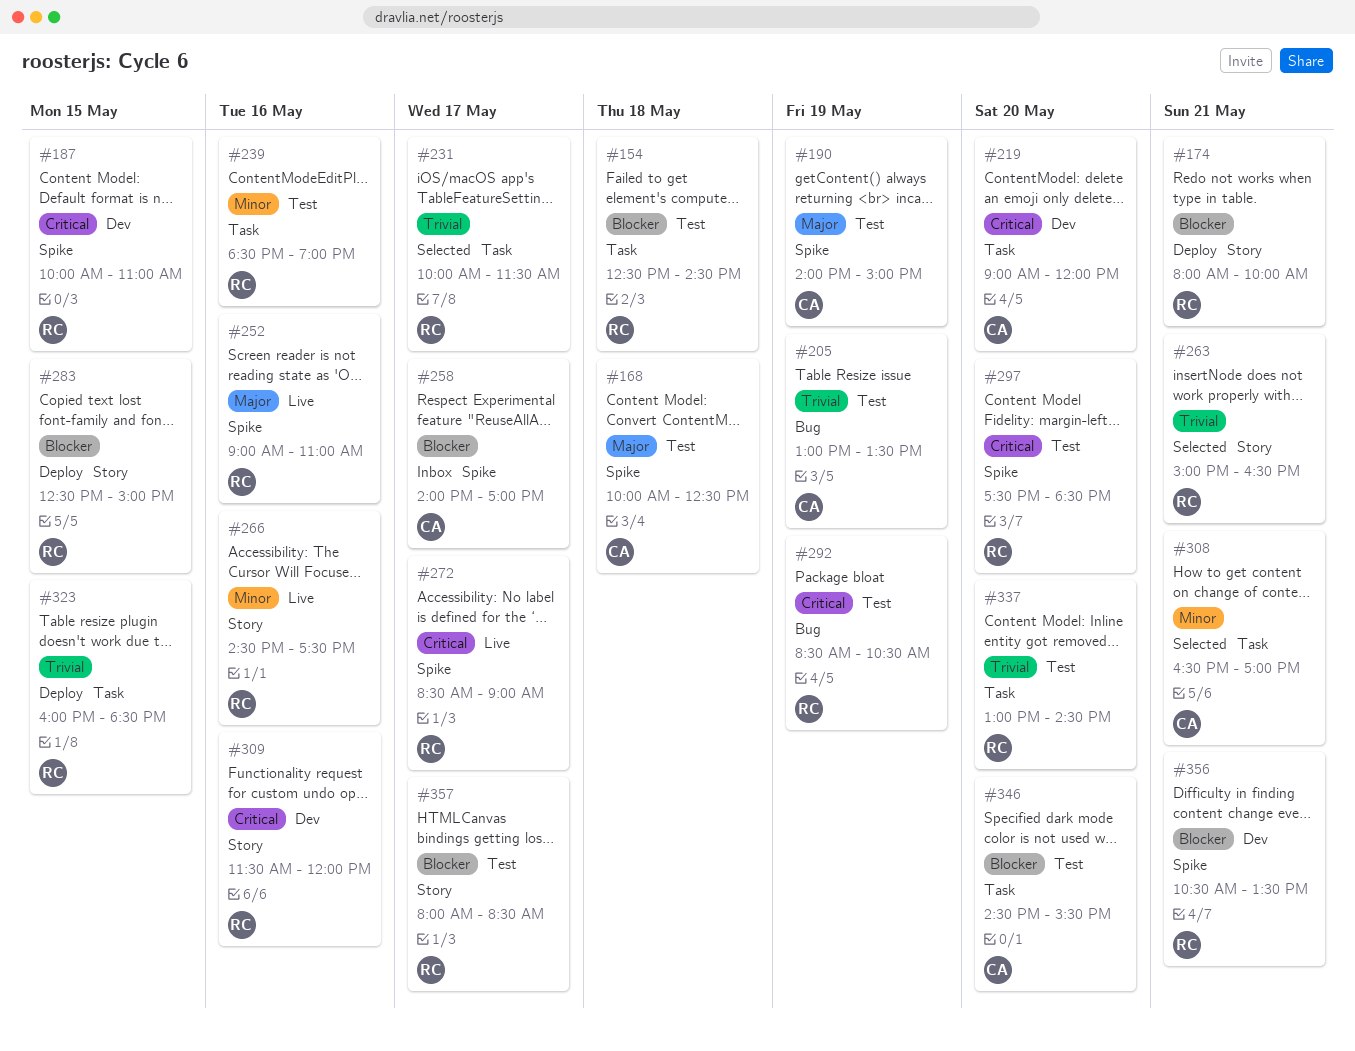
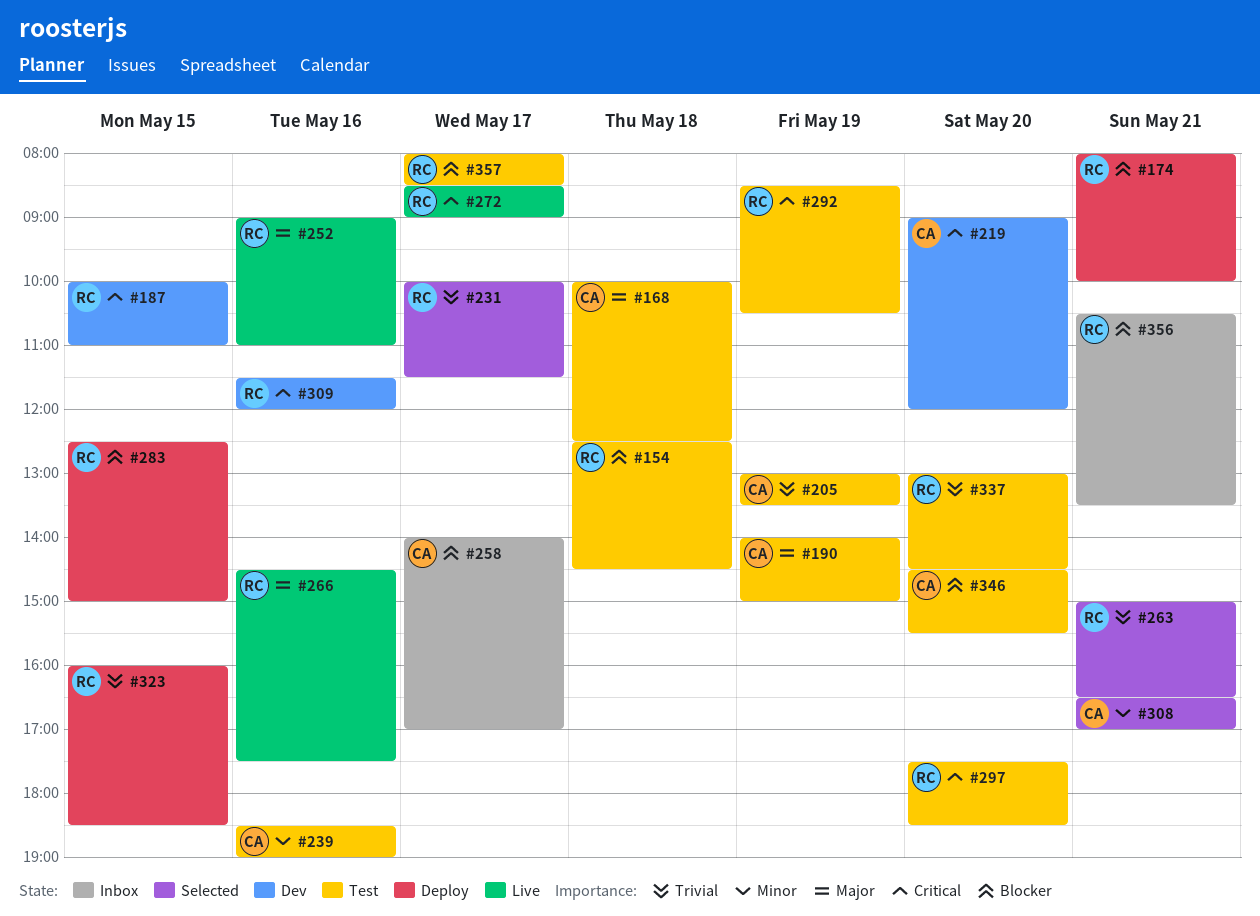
#239, owner: RC -> CA
#266, priority: Minor -> Major
#356, status: Dev -> Inbox

